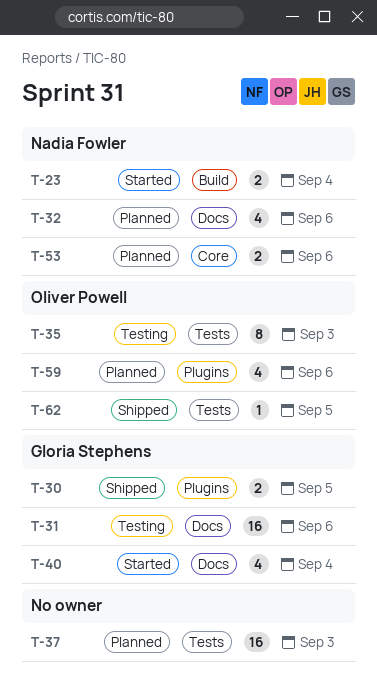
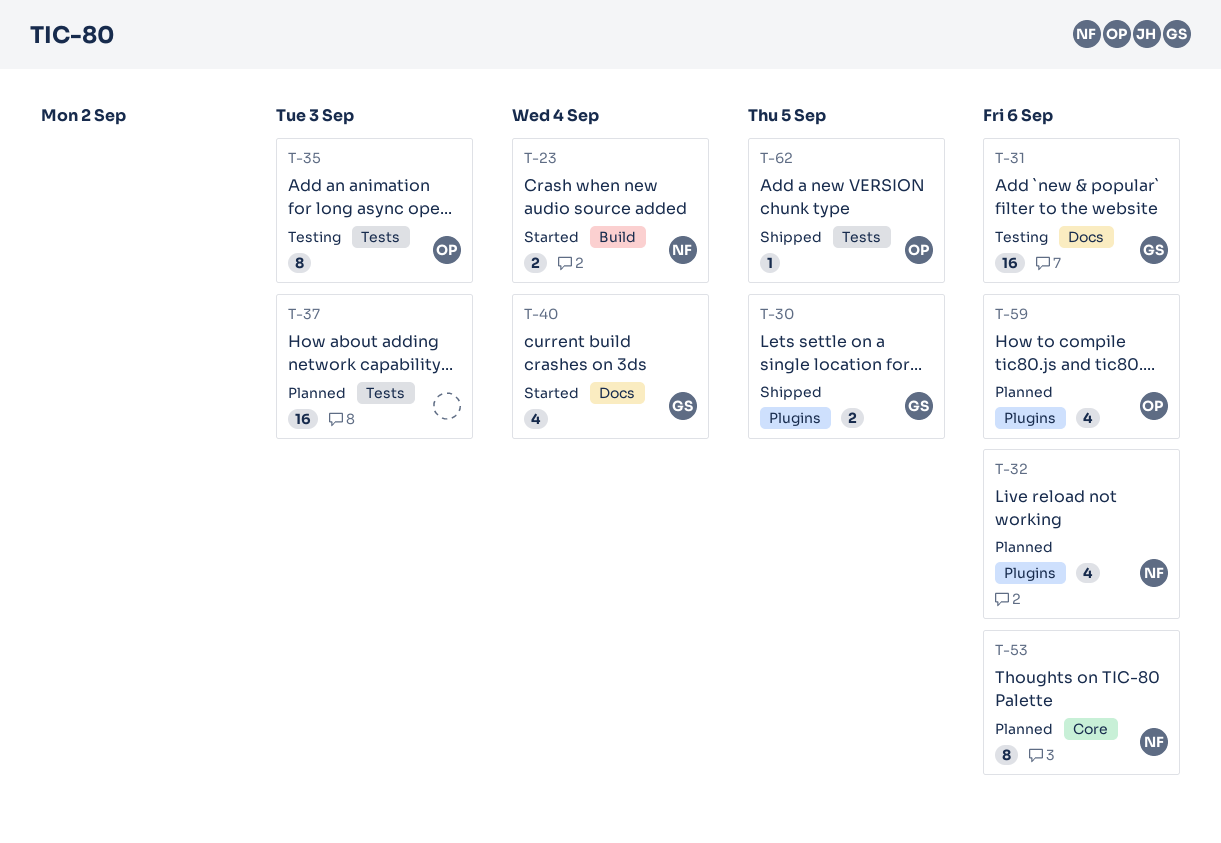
T-32, label: Docs -> Plugins
T-53, estimate: 2 -> 8

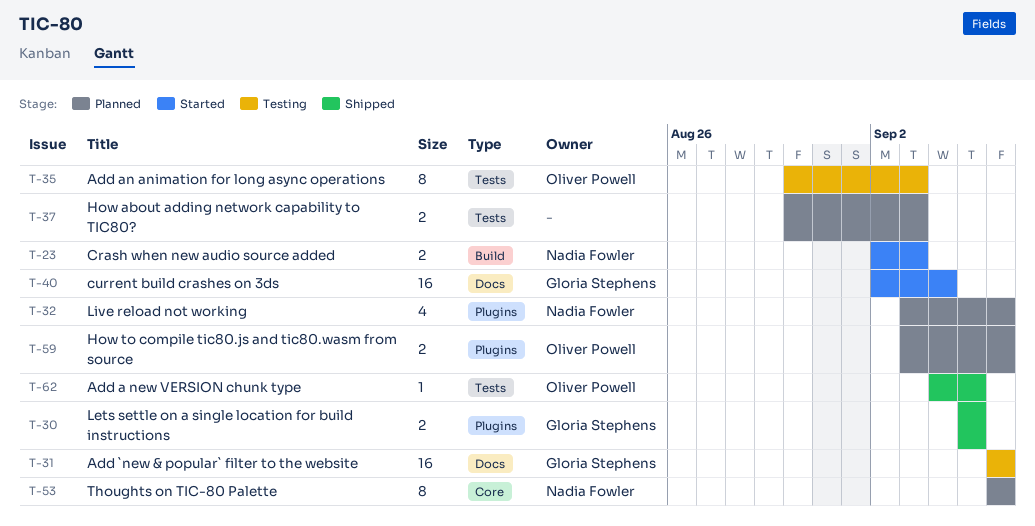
T-23, due: Sep 4 -> Sep 3
T-37, estimate: 16 -> 2
T-40, estimate: 4 -> 16
T-59, estimate: 4 -> 2

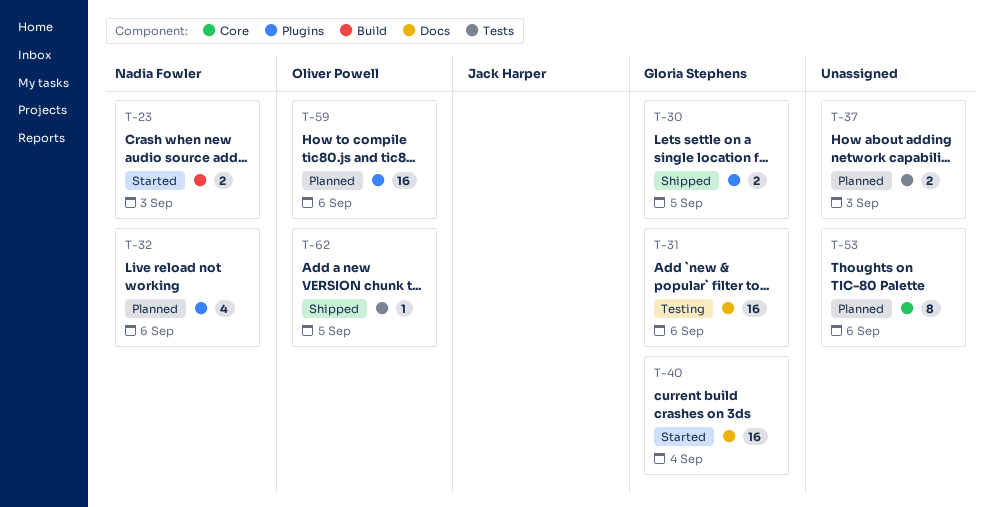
T-35: present -> none
T-53, owner: Nadia Fowler -> none
T-59, estimate: 2 -> 16

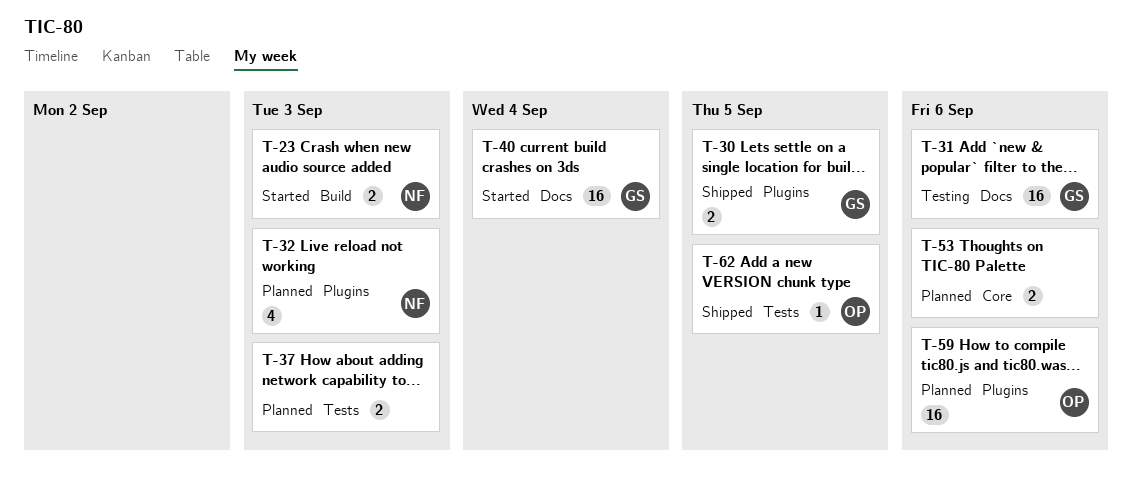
T-32, due: Sep 6 -> Sep 3
T-53, estimate: 8 -> 2

